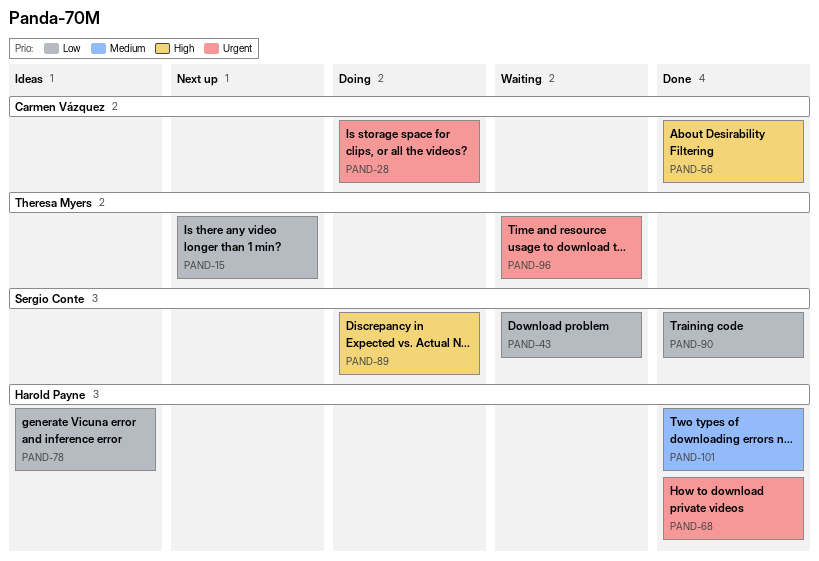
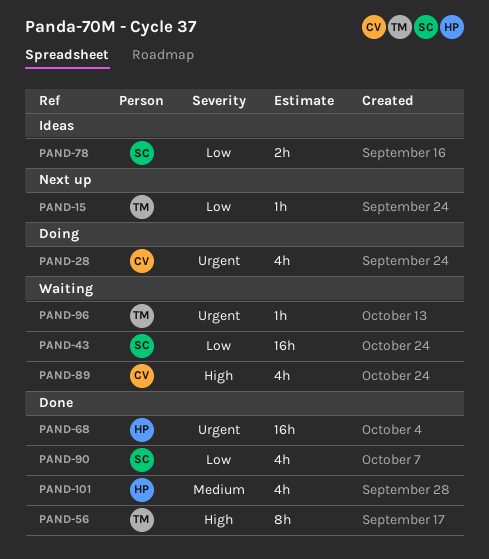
PAND-56, owner: Carmen Vázquez -> Theresa Myers
PAND-78, owner: Harold Payne -> Sergio Conte
PAND-89, status: Doing -> Waiting
PAND-89, owner: Sergio Conte -> Carmen Vázquez

